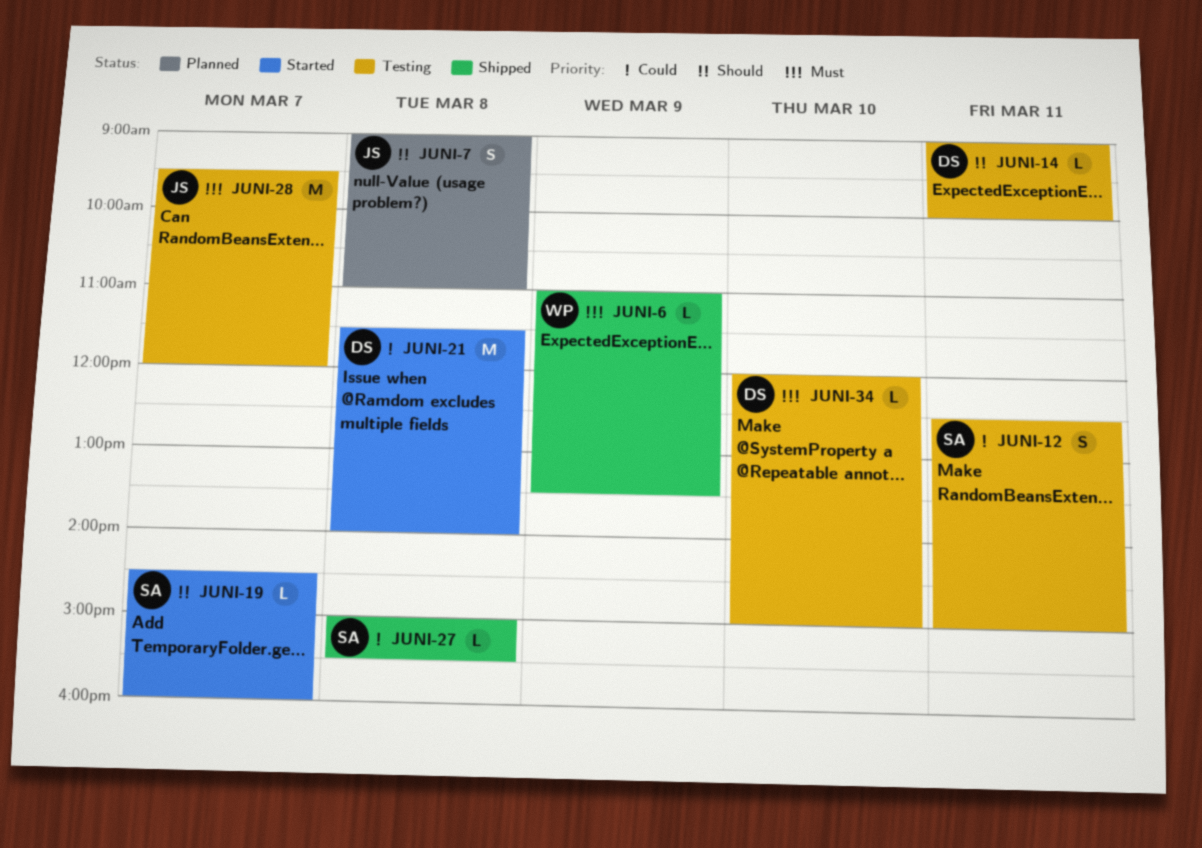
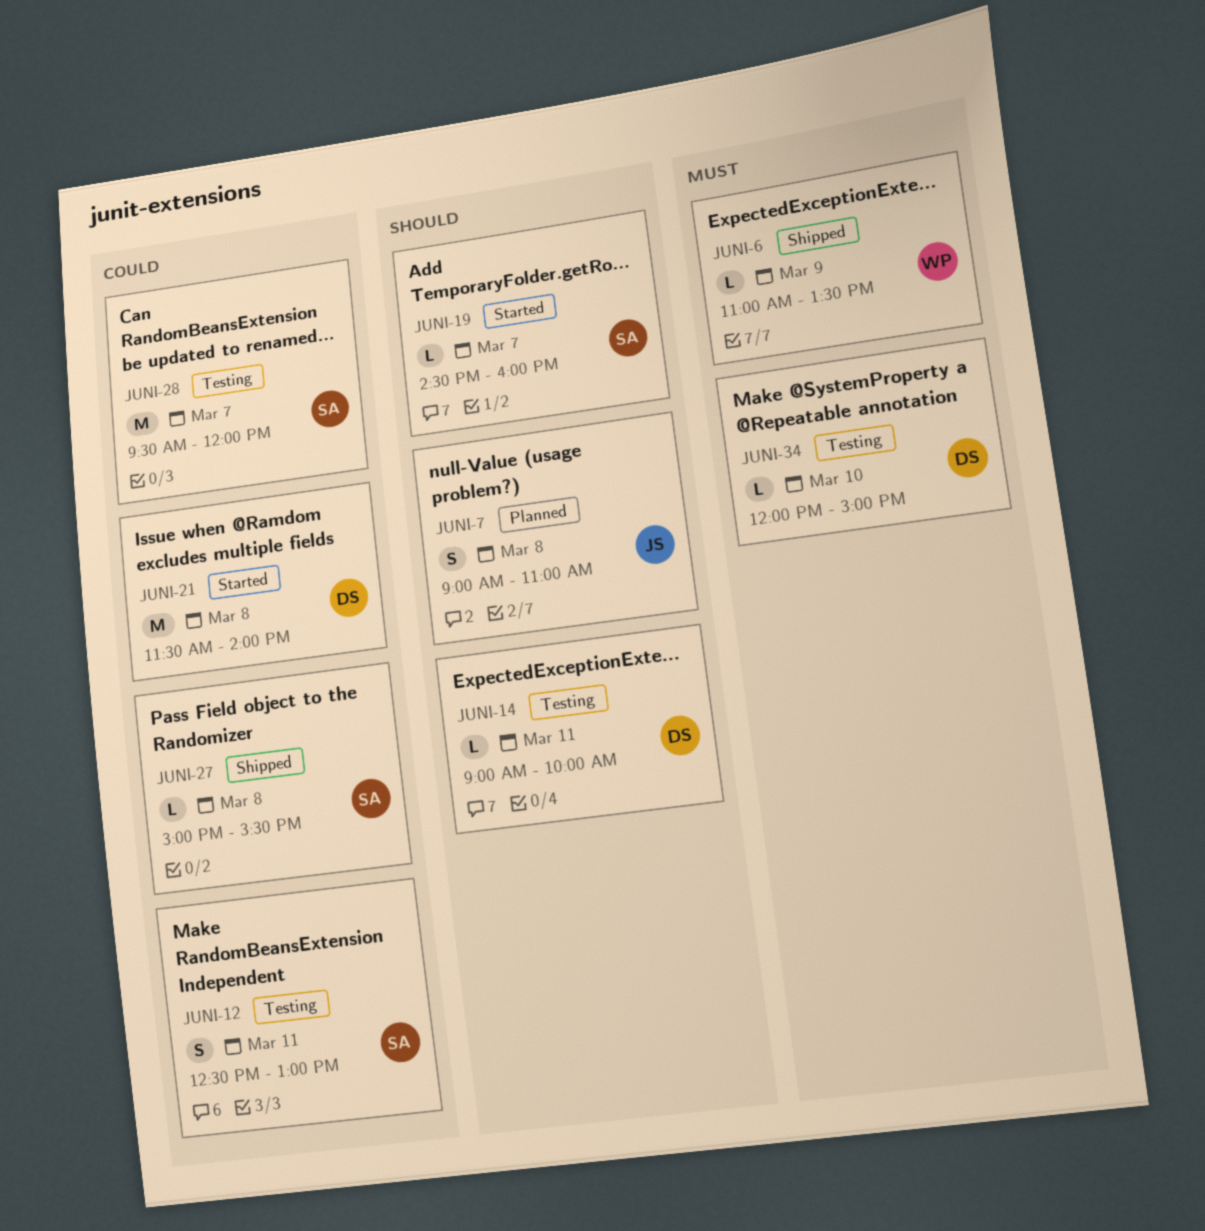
JUNI-12, ends: 15:00 -> 13:00
JUNI-28, owner: JS -> SA
JUNI-28, priority: Must -> Could

